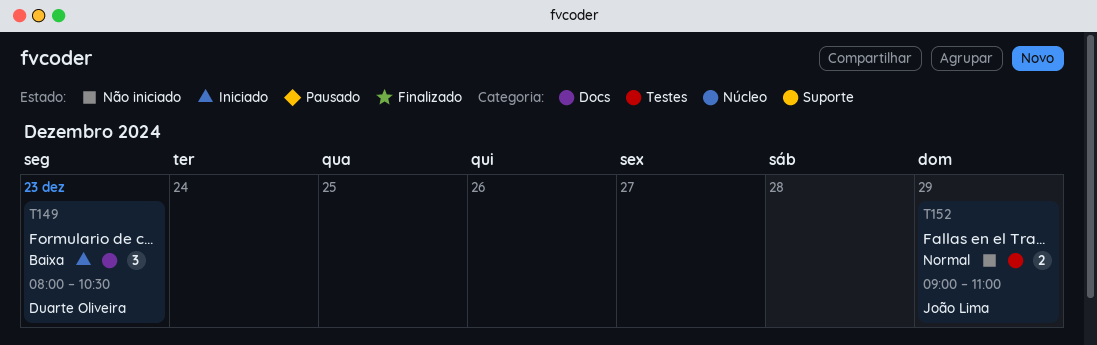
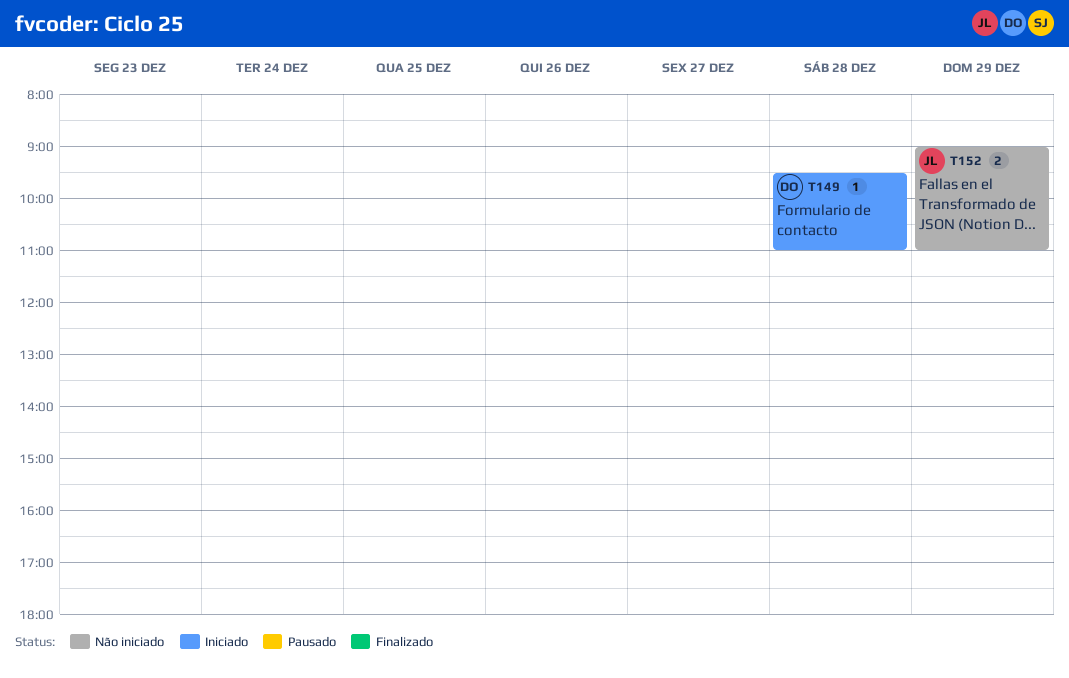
T149, estimate: 3 -> 1
T149, day: Dec 23 -> Dec 28
T149, begins: 08:00 -> 09:30
T149, ends: 10:30 -> 11:00

